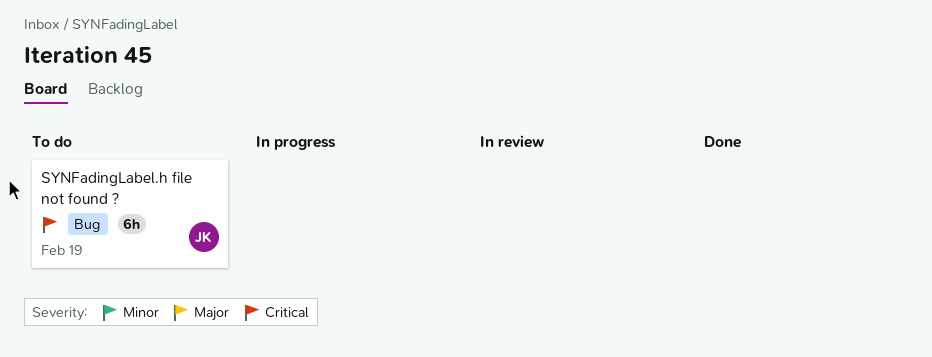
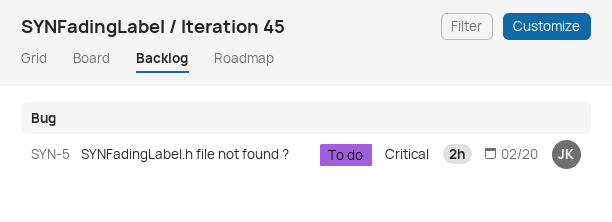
SYNFadingLabel.h file not found ?, estimate: 6h -> 2h
SYNFadingLabel.h file not found ?, due: Feb 19 -> Feb 20

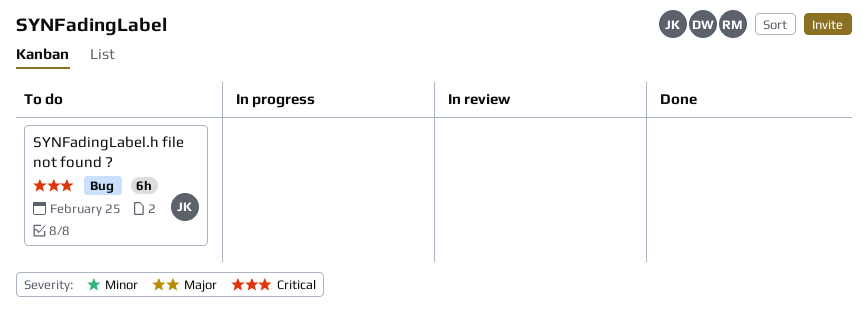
SYNFadingLabel.h file not found ?, estimate: 2h -> 6h
SYNFadingLabel.h file not found ?, due: Feb 20 -> Feb 25

